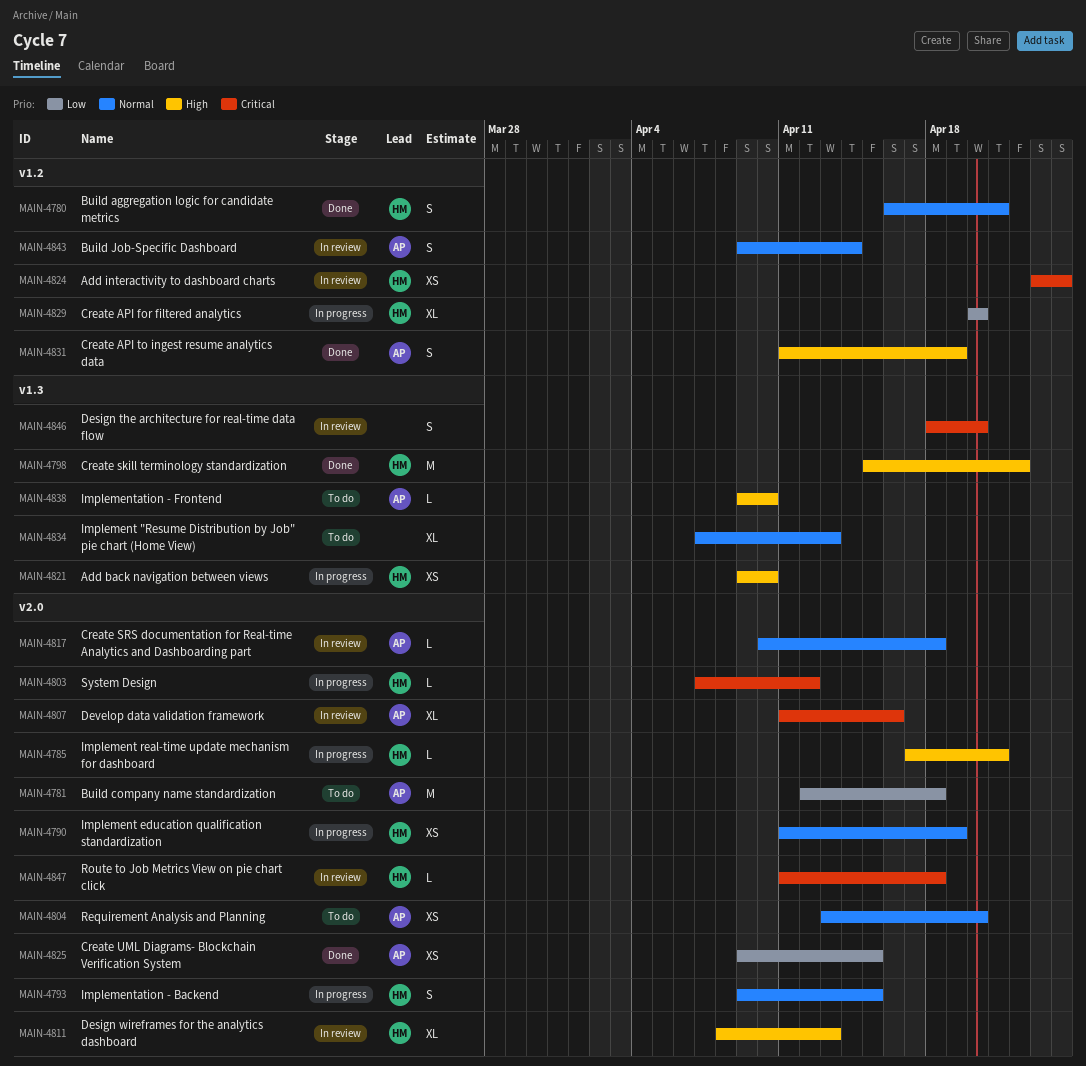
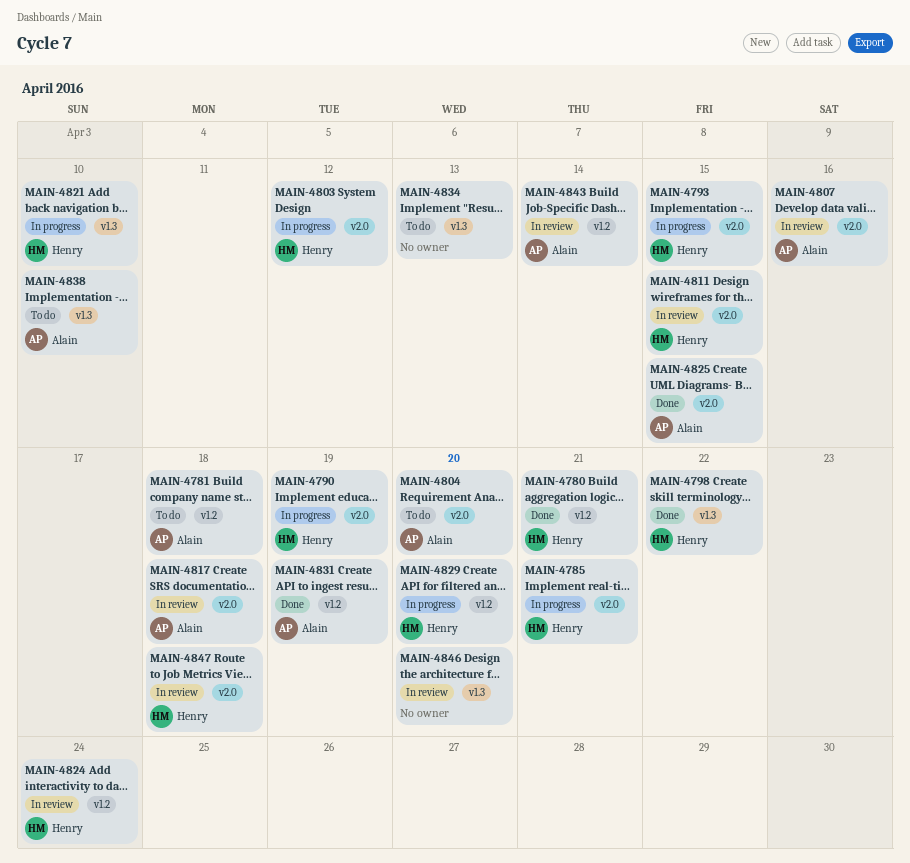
MAIN-4781, label: v2.0 -> v1.2
MAIN-4811, due: Apr 13 -> Apr 15

